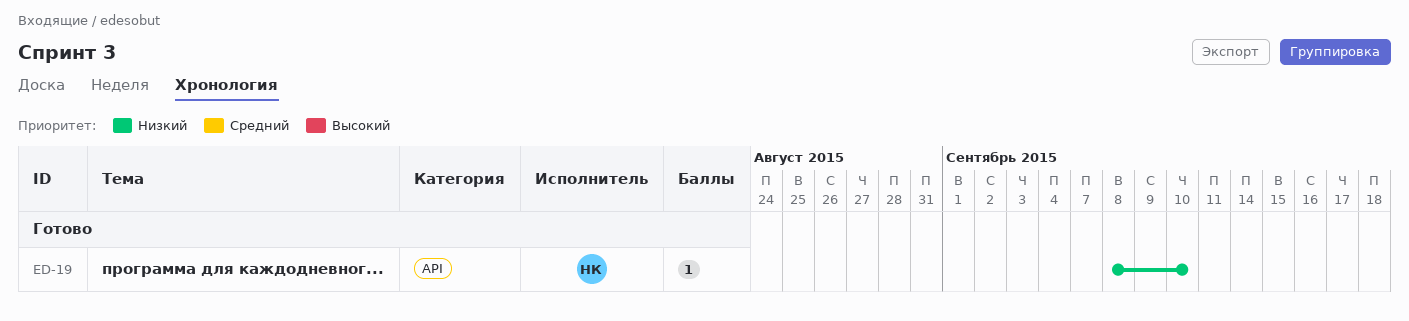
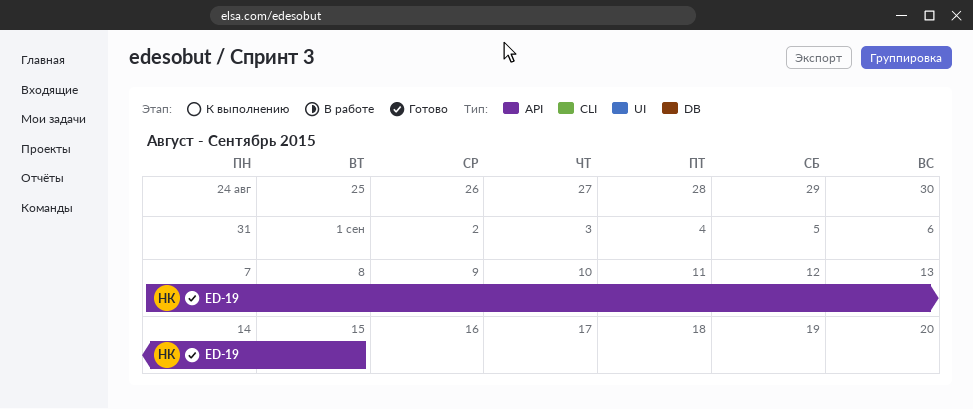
ED-19, start: Sep 8 -> Sep 7
ED-19, due: Sep 10 -> Sep 15

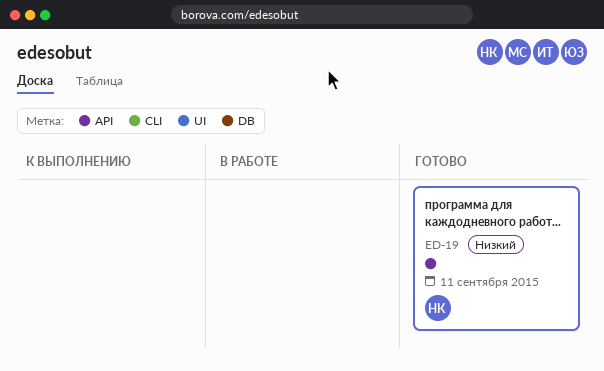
ED-19, due: Sep 15 -> Sep 11

